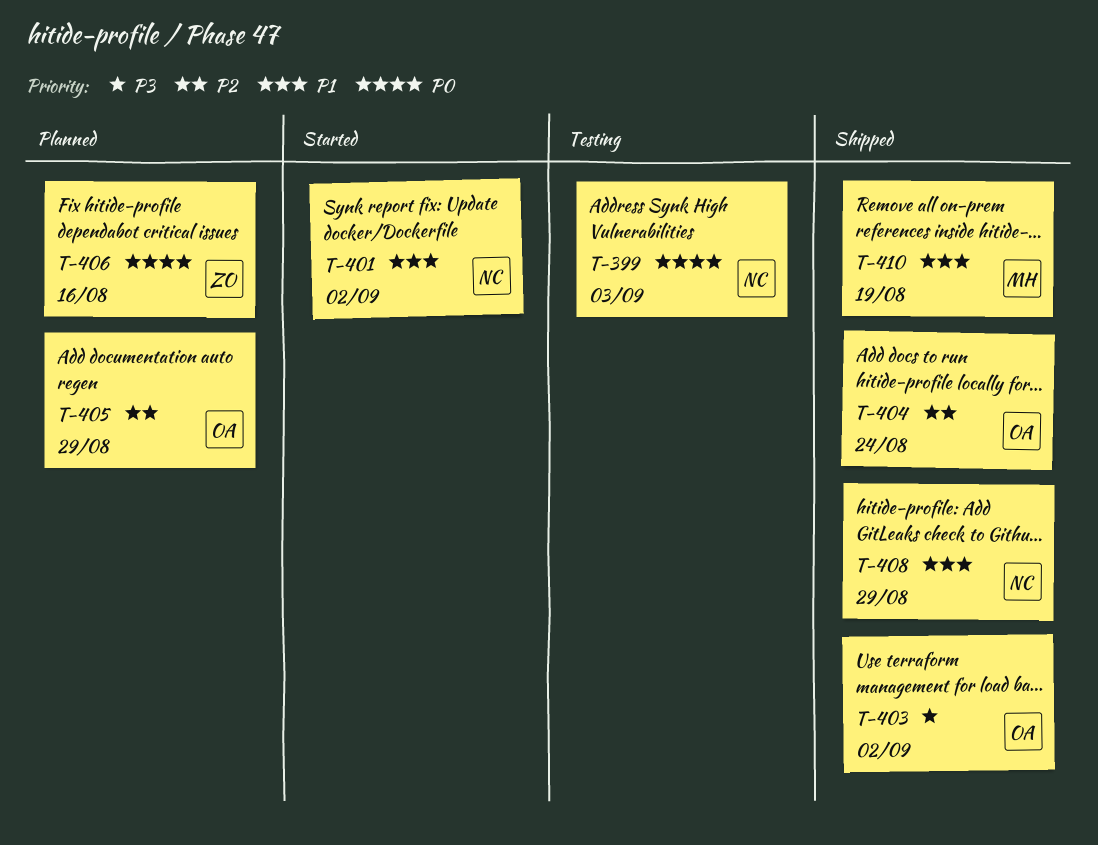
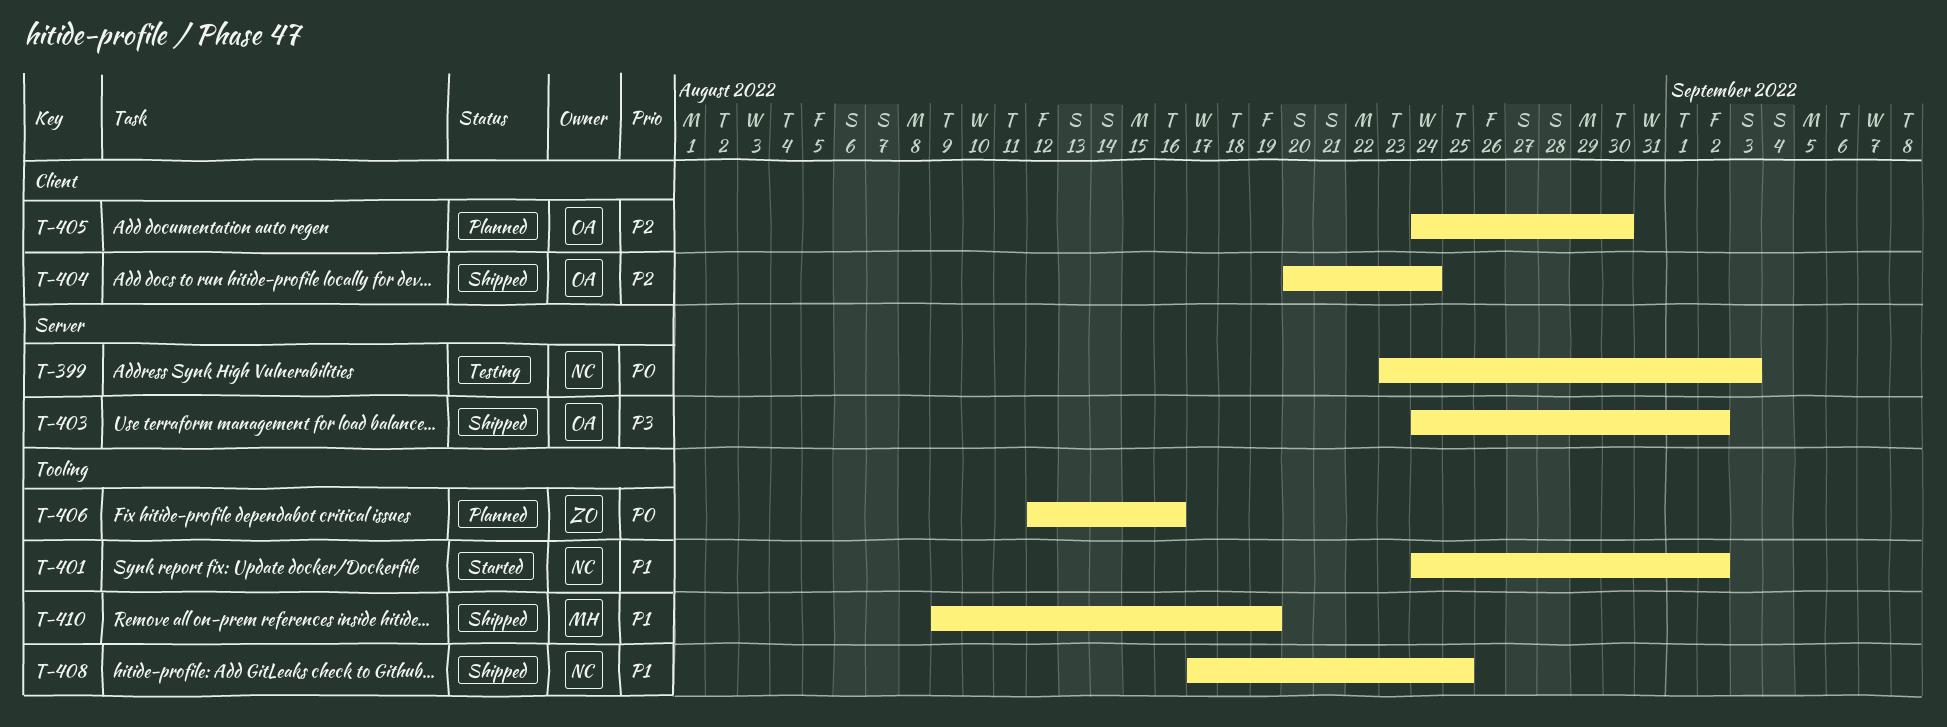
T-405, due: Aug 29 -> Aug 30
T-408, due: Aug 29 -> Aug 25

